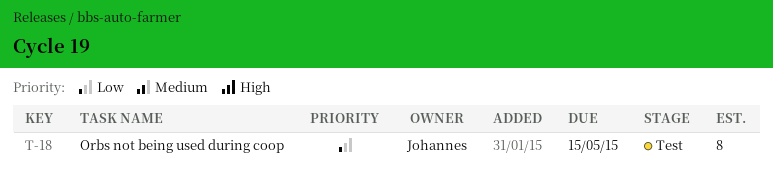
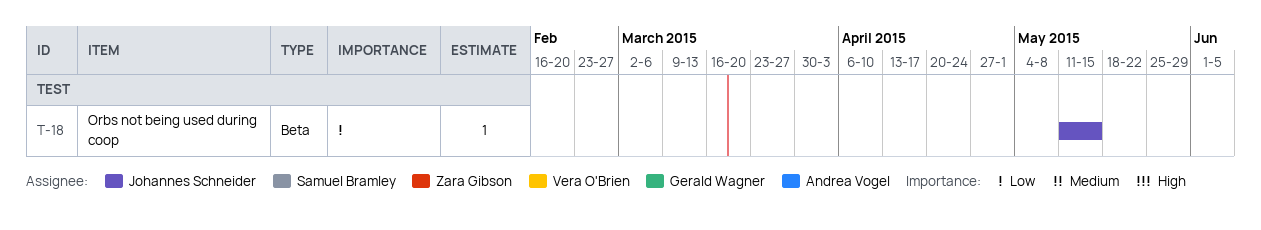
T-18, estimate: 8 -> 1

